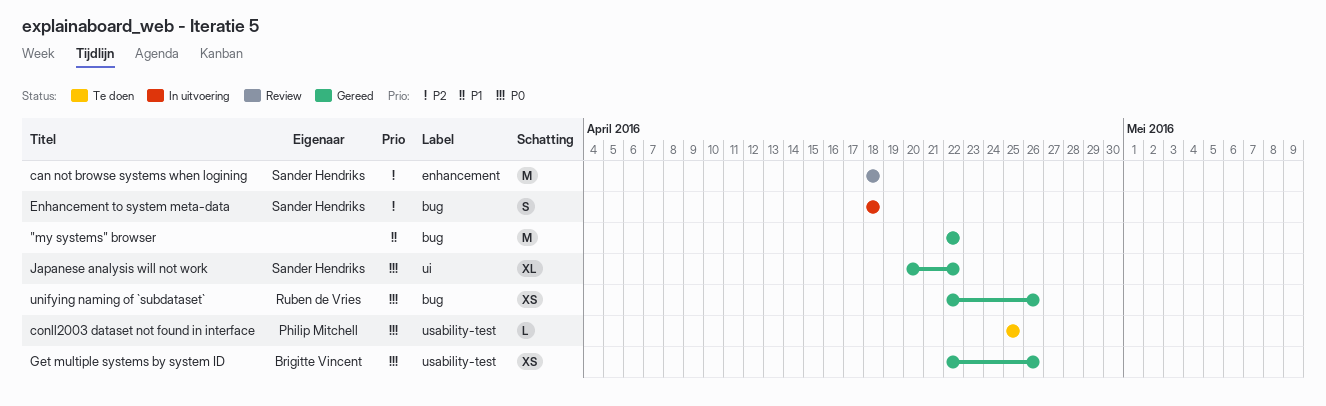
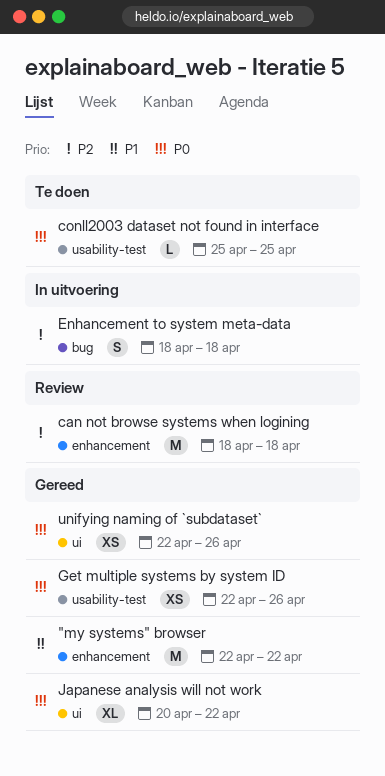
"my systems" browser, label: bug -> enhancement
unifying naming of `subdataset`, label: bug -> ui

